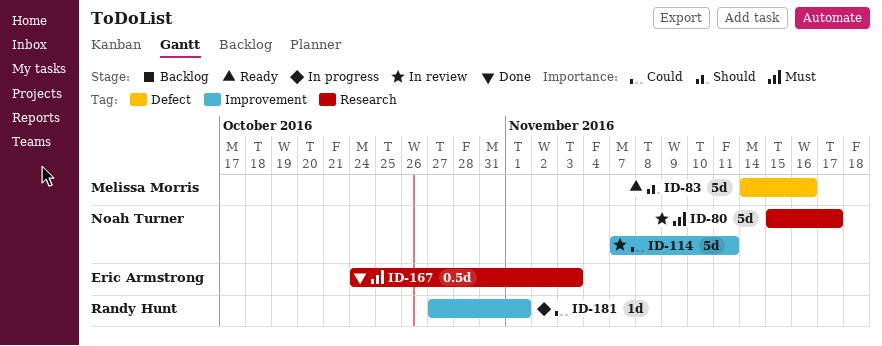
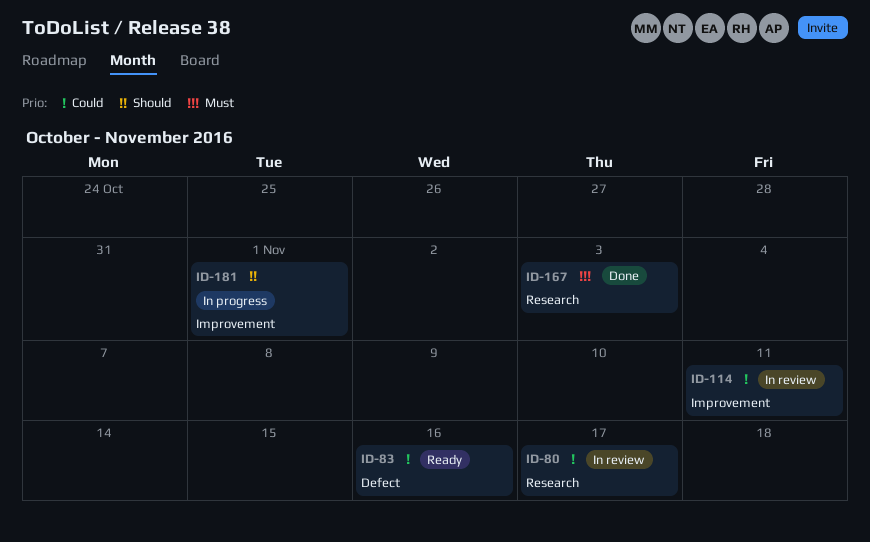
ID-80, priority: Must -> Could
ID-83, priority: Should -> Could
ID-181, priority: Could -> Should

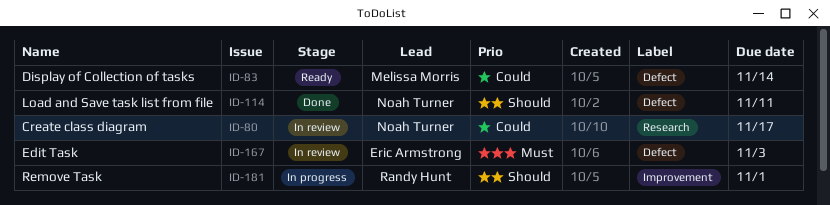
ID-83, due: Nov 16 -> Nov 14
ID-114, status: In review -> Done
ID-114, priority: Could -> Should
ID-114, label: Improvement -> Defect
ID-167, status: Done -> In review
ID-167, label: Research -> Defect

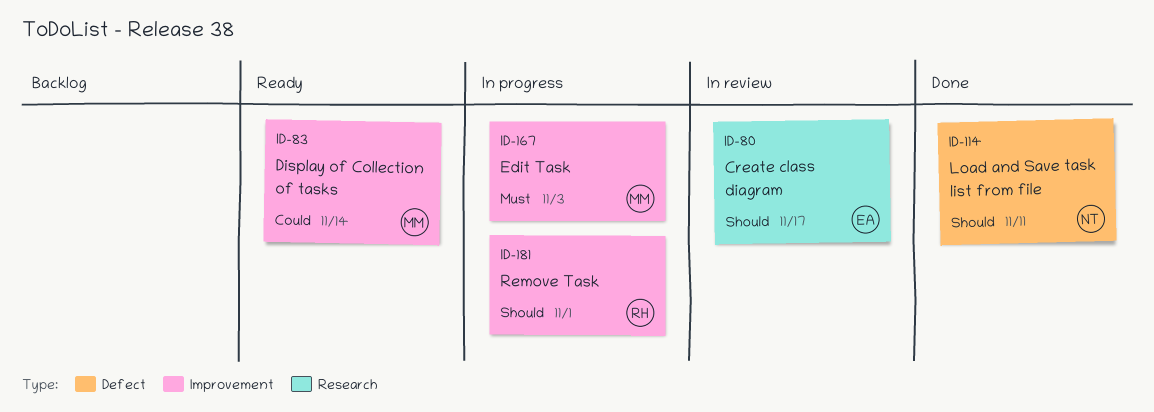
ID-80, owner: Noah Turner -> Eric Armstrong
ID-80, priority: Could -> Should
ID-83, label: Defect -> Improvement
ID-167, status: In review -> In progress
ID-167, owner: Eric Armstrong -> Melissa Morris
ID-167, label: Defect -> Improvement

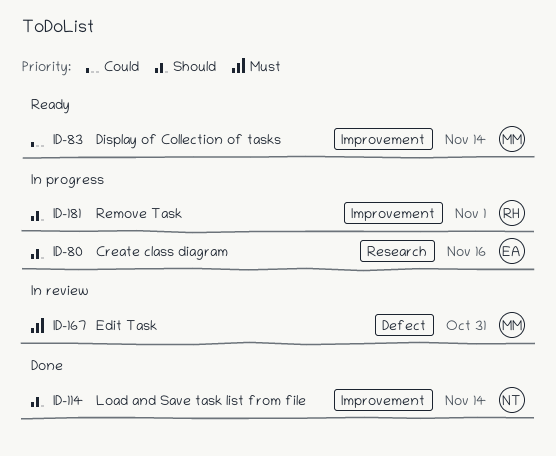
ID-80, status: In review -> In progress
ID-80, due: Nov 17 -> Nov 16
ID-114, label: Defect -> Improvement
ID-114, due: Nov 11 -> Nov 14
ID-167, status: In progress -> In review
ID-167, label: Improvement -> Defect
ID-167, due: Nov 3 -> Oct 31

